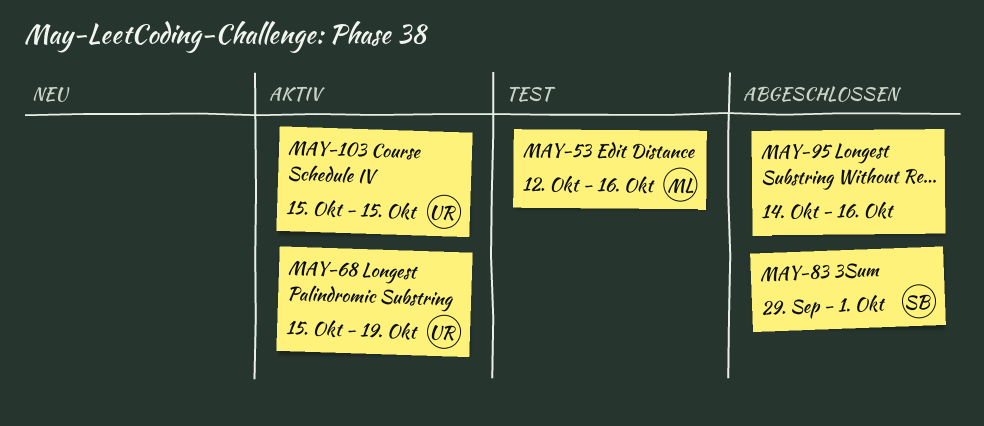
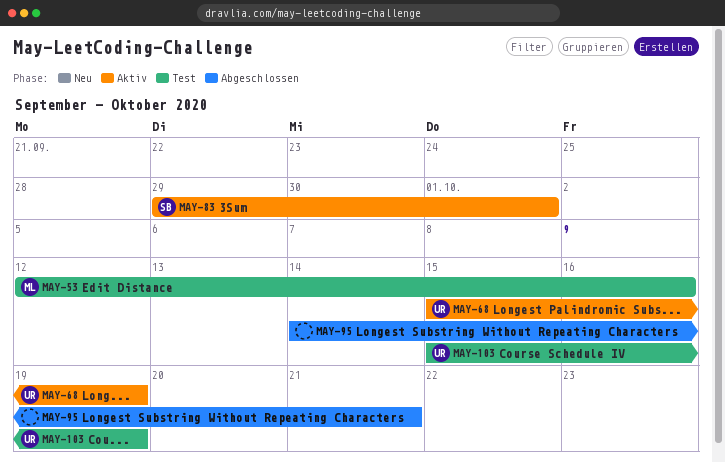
MAY-83, status: Abgeschlossen -> Aktiv
MAY-95, due: Oct 16 -> Oct 21
MAY-103, status: Aktiv -> Test
MAY-103, due: Oct 15 -> Oct 19

